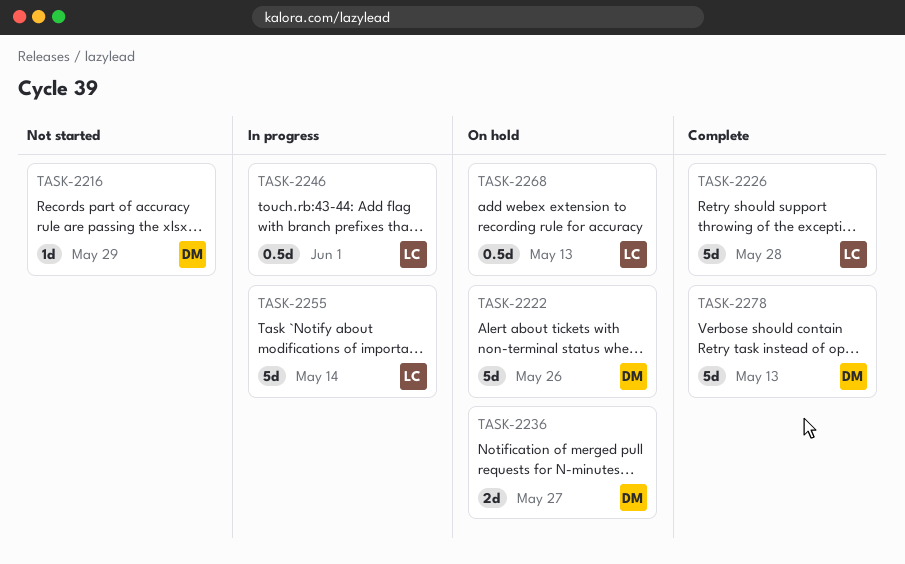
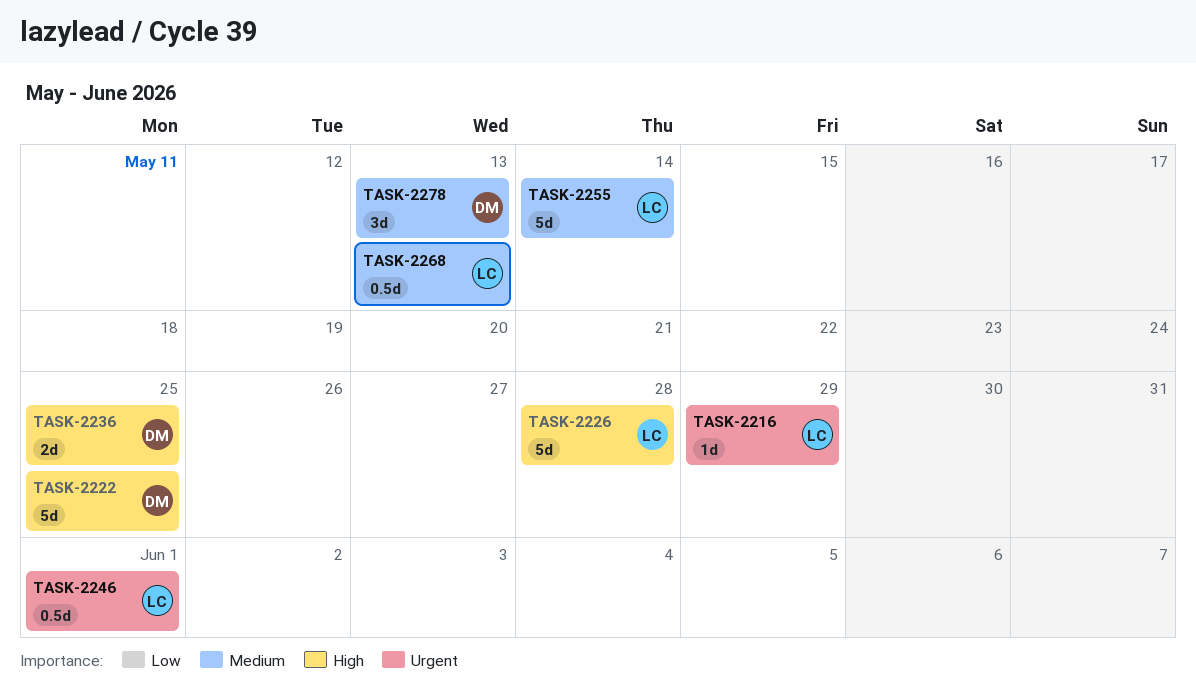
TASK-2216, owner: DM -> LC
TASK-2222, due: May 26 -> May 25
TASK-2236, due: May 27 -> May 25
TASK-2278, estimate: 5d -> 3d

